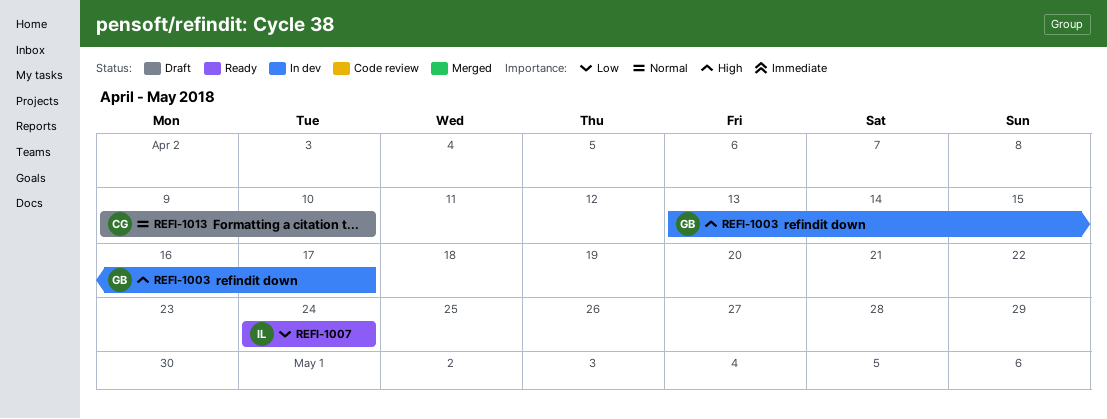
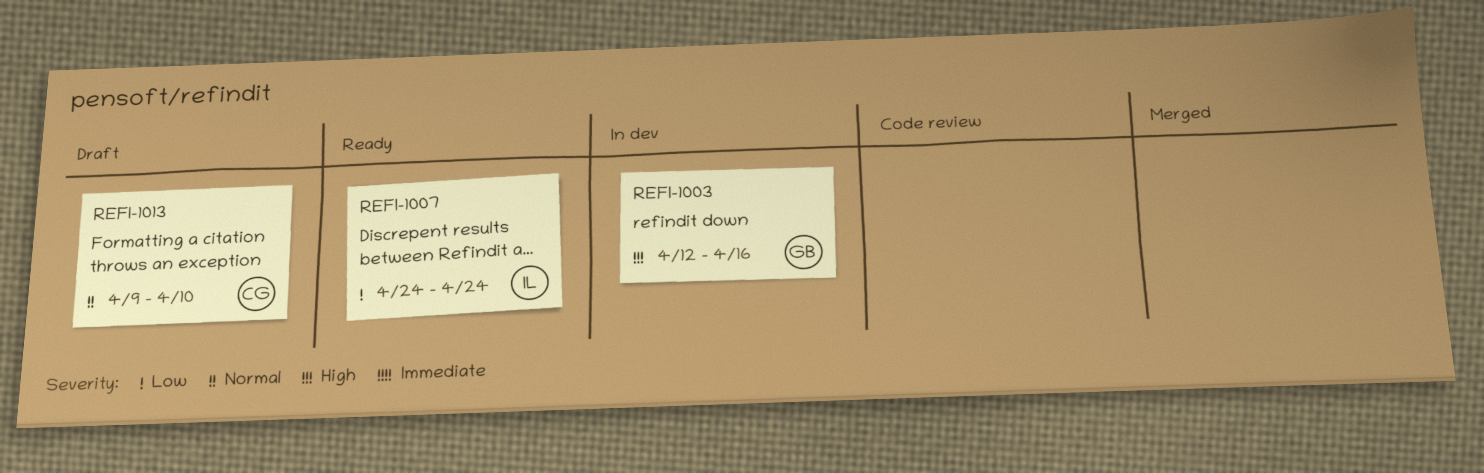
REFI-1003, start: Apr 13 -> Apr 12
REFI-1003, due: Apr 17 -> Apr 16

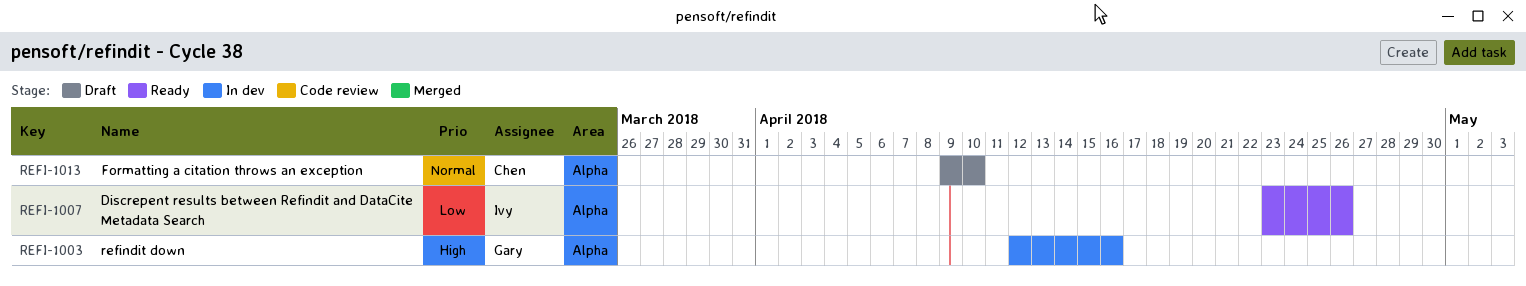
REFI-1007, start: Apr 24 -> Apr 23
REFI-1007, due: Apr 24 -> Apr 26

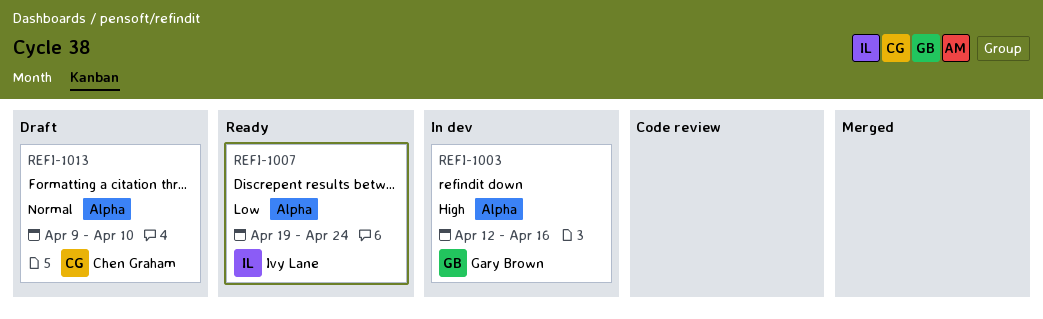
REFI-1007, start: Apr 23 -> Apr 19
REFI-1007, due: Apr 26 -> Apr 24

